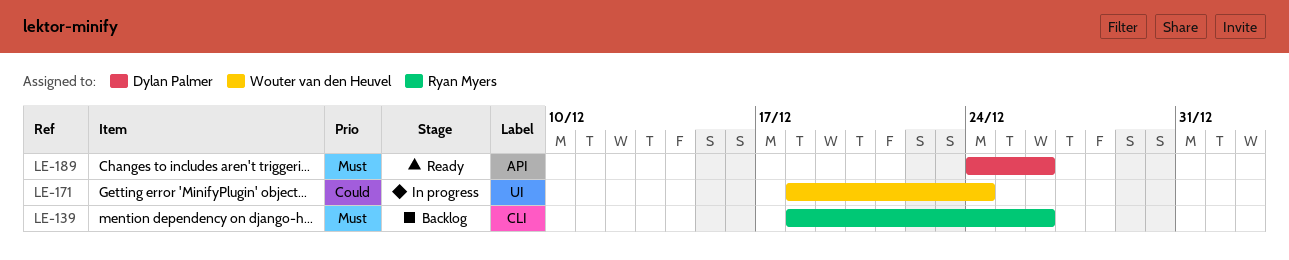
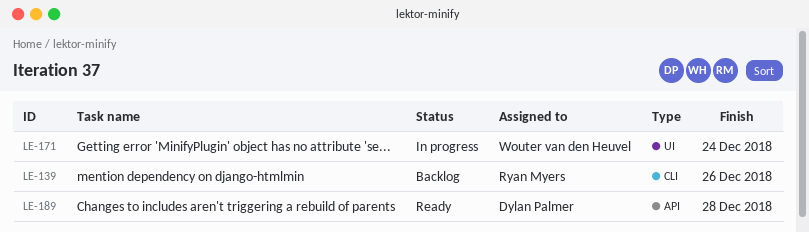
LE-189, due: Dec 26 -> Dec 28

